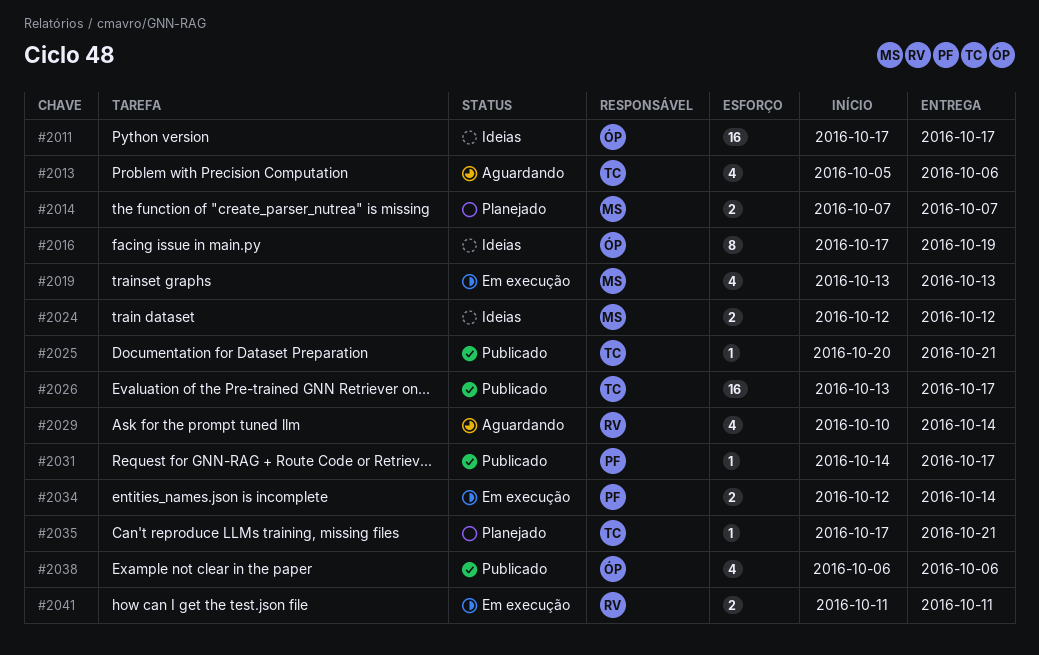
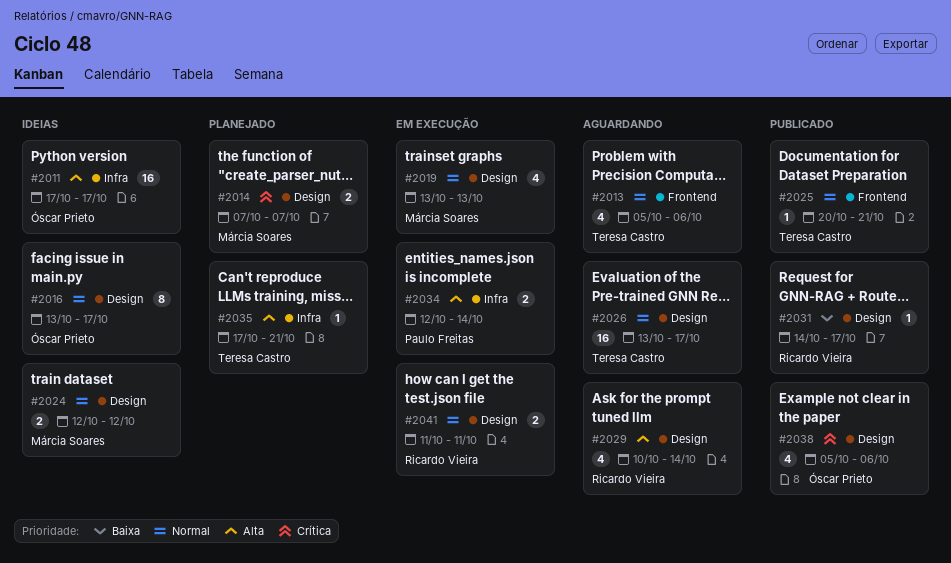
#2016, start: Oct 17 -> Oct 13
#2016, due: Oct 19 -> Oct 17
#2026, status: Publicado -> Aguardando
#2031, owner: Paulo Freitas -> Ricardo Vieira
#2038, start: Oct 6 -> Oct 5

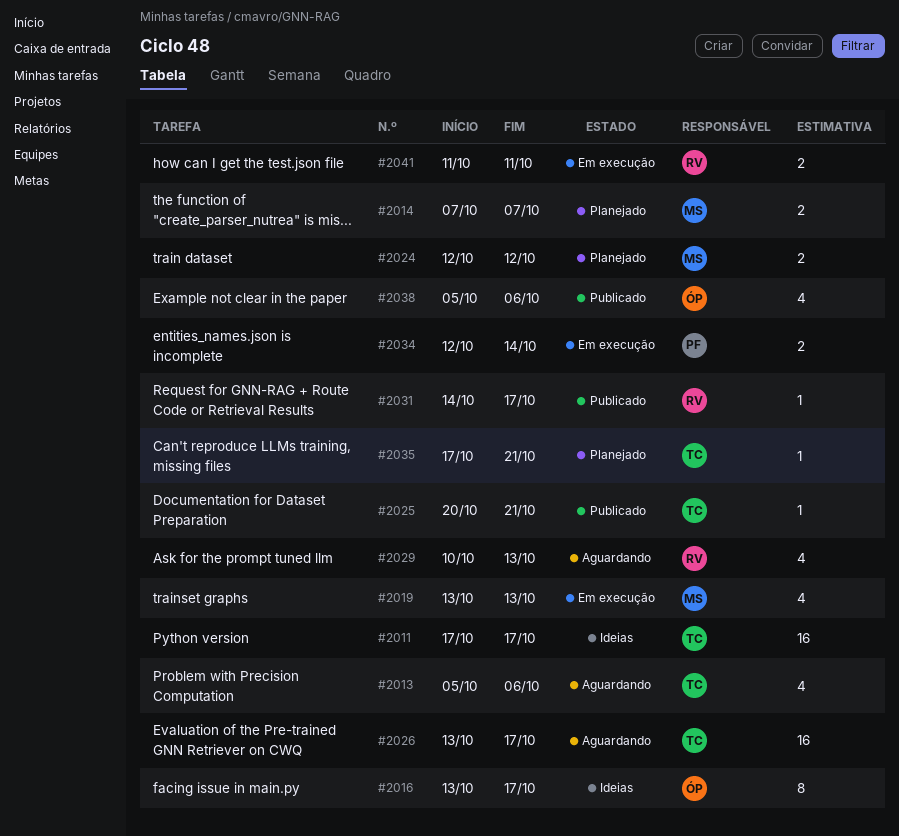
#2011, owner: Óscar Prieto -> Teresa Castro
#2024, status: Ideias -> Planejado
#2029, due: Oct 14 -> Oct 13

